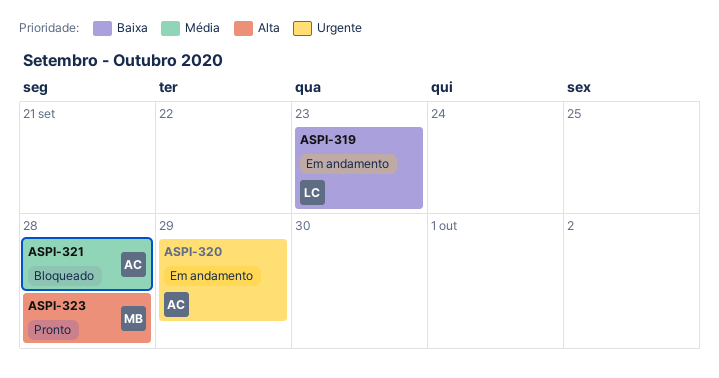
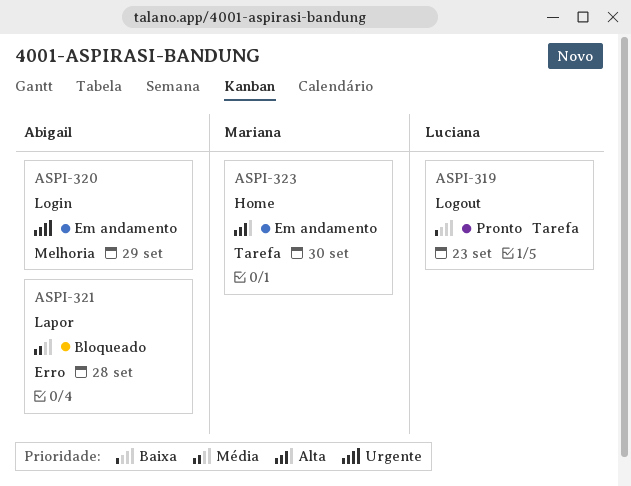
ASPI-319, status: Em andamento -> Pronto
ASPI-323, status: Pronto -> Em andamento
ASPI-323, due: Sep 28 -> Sep 30

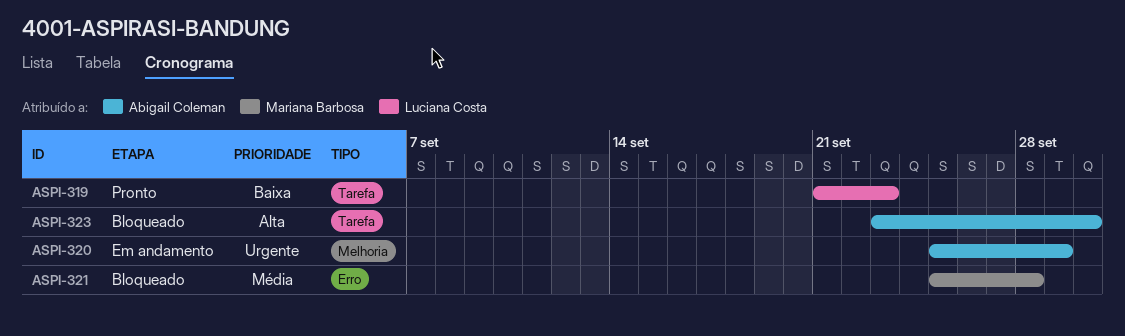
ASPI-321, owner: Abigail Coleman -> Mariana Barbosa
ASPI-323, status: Em andamento -> Bloqueado
ASPI-323, owner: Mariana Barbosa -> Abigail Coleman

